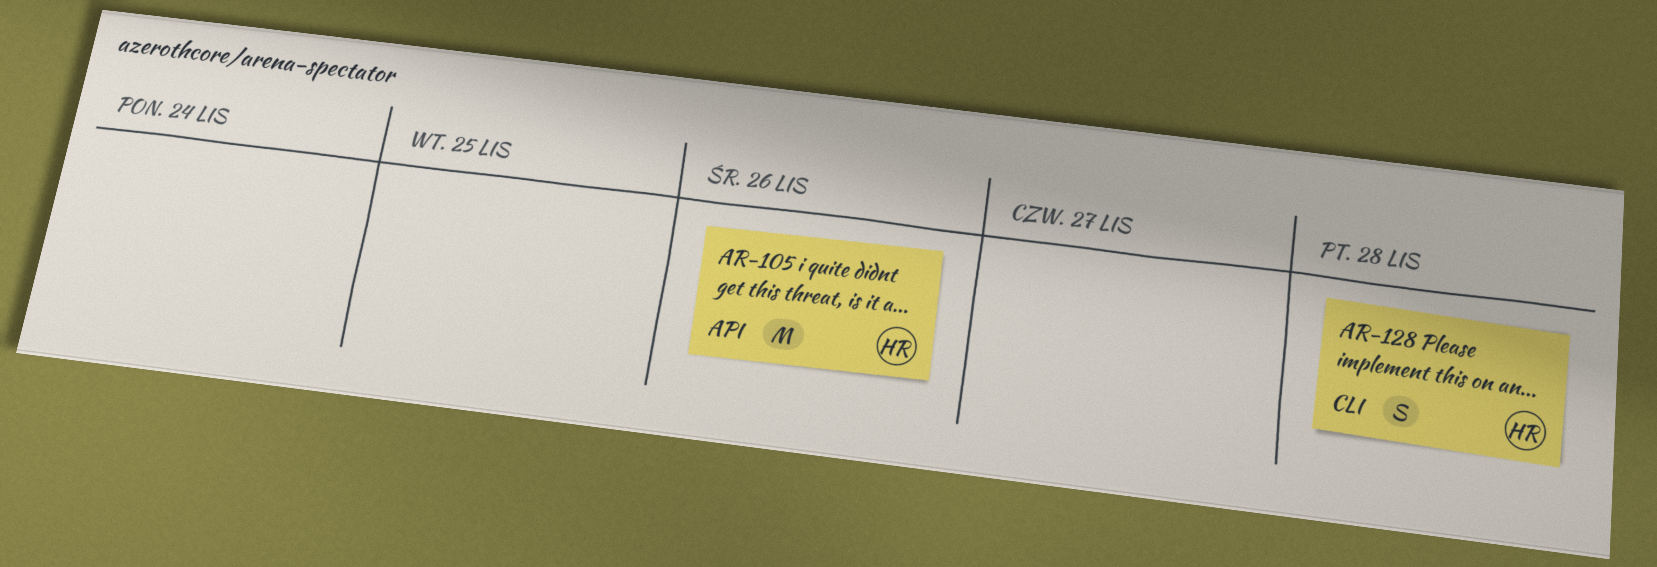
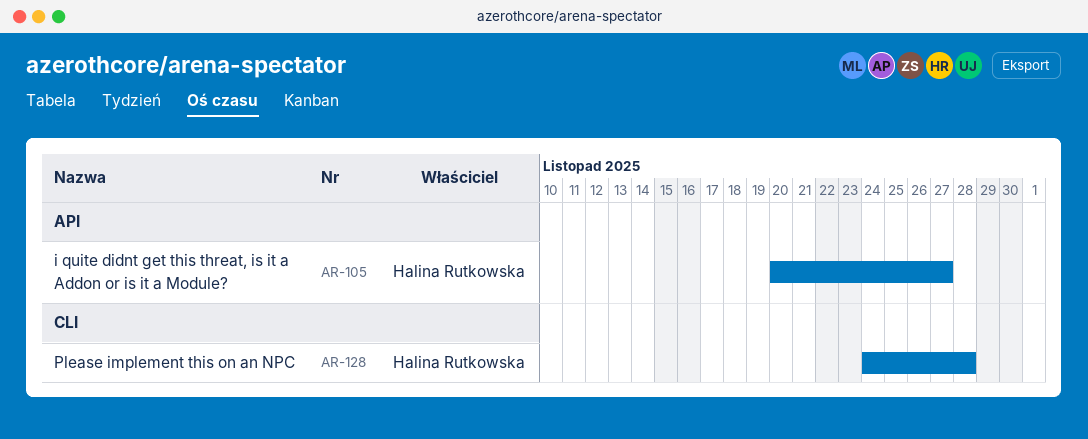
AR-105, due: Nov 26 -> Nov 27

